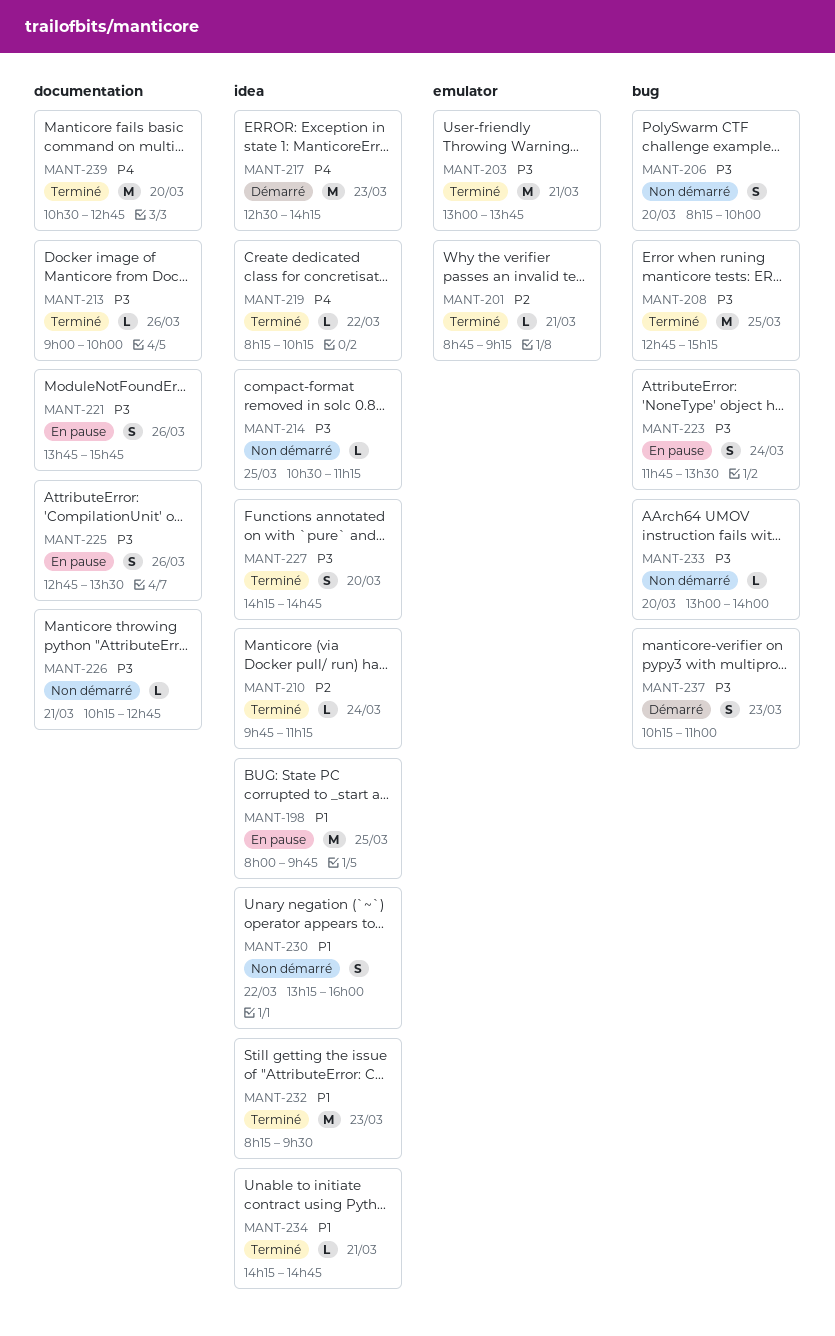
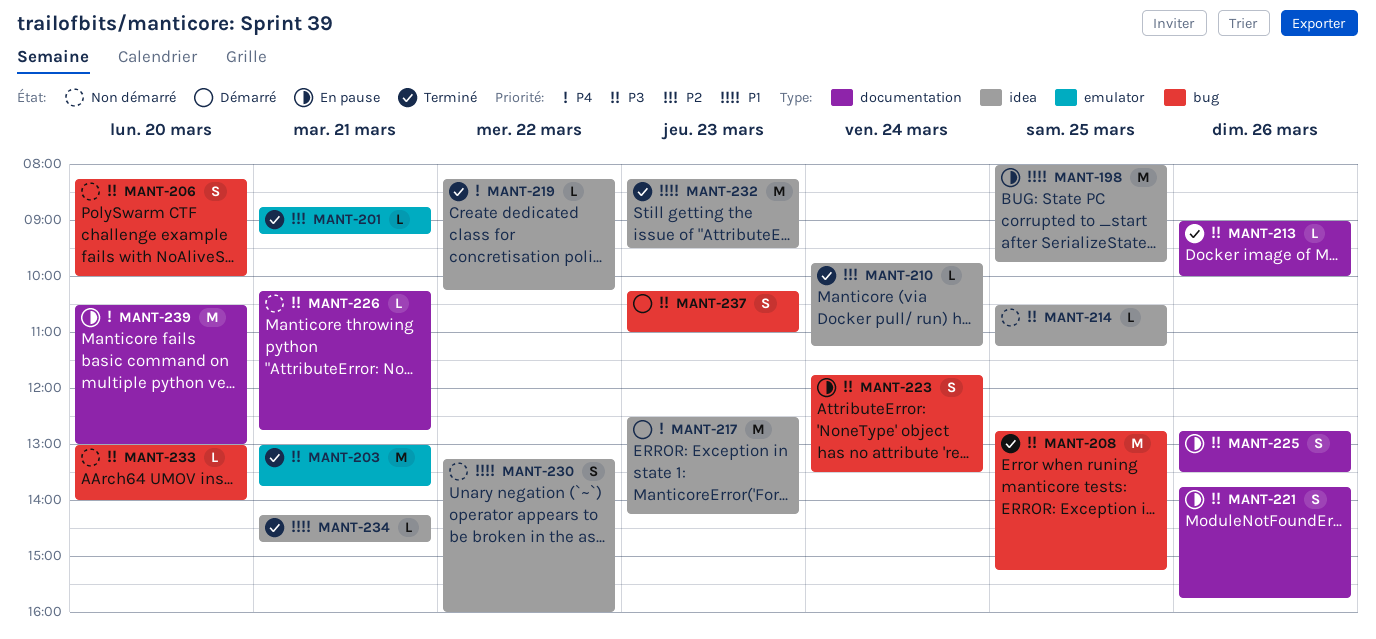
MANT-227: present -> none
MANT-239, status: Terminé -> En pause
MANT-239, ends: 12:45 -> 13:00

